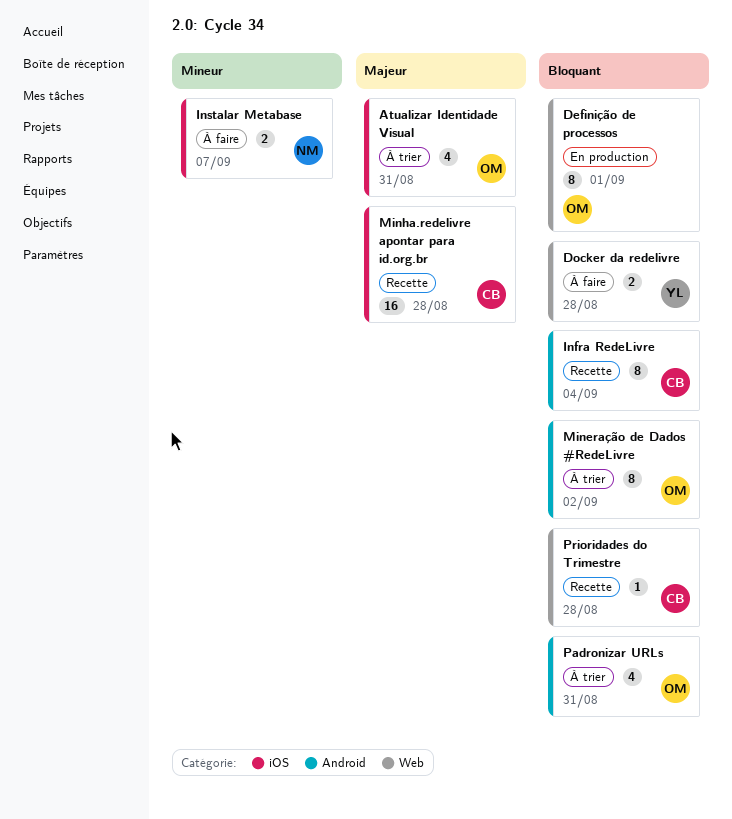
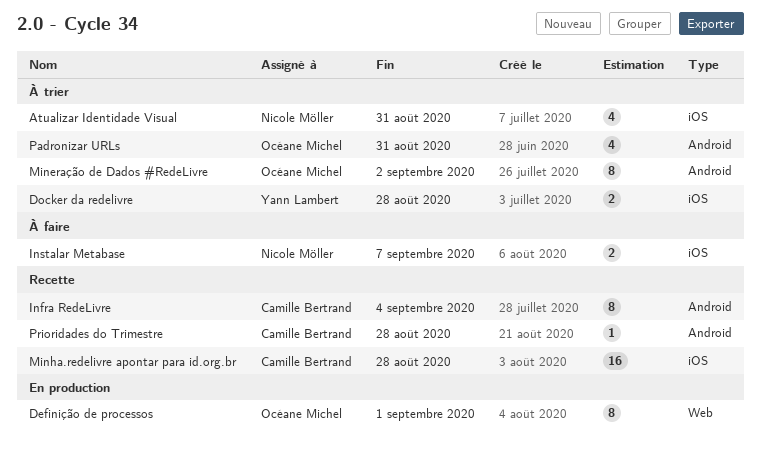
Atualizar Identidade Visual, owner: Océane Michel -> Nicole Möller
Docker da redelivre, status: À faire -> À trier
Docker da redelivre, label: Web -> iOS
Prioridades do Trimestre, label: Web -> Android

